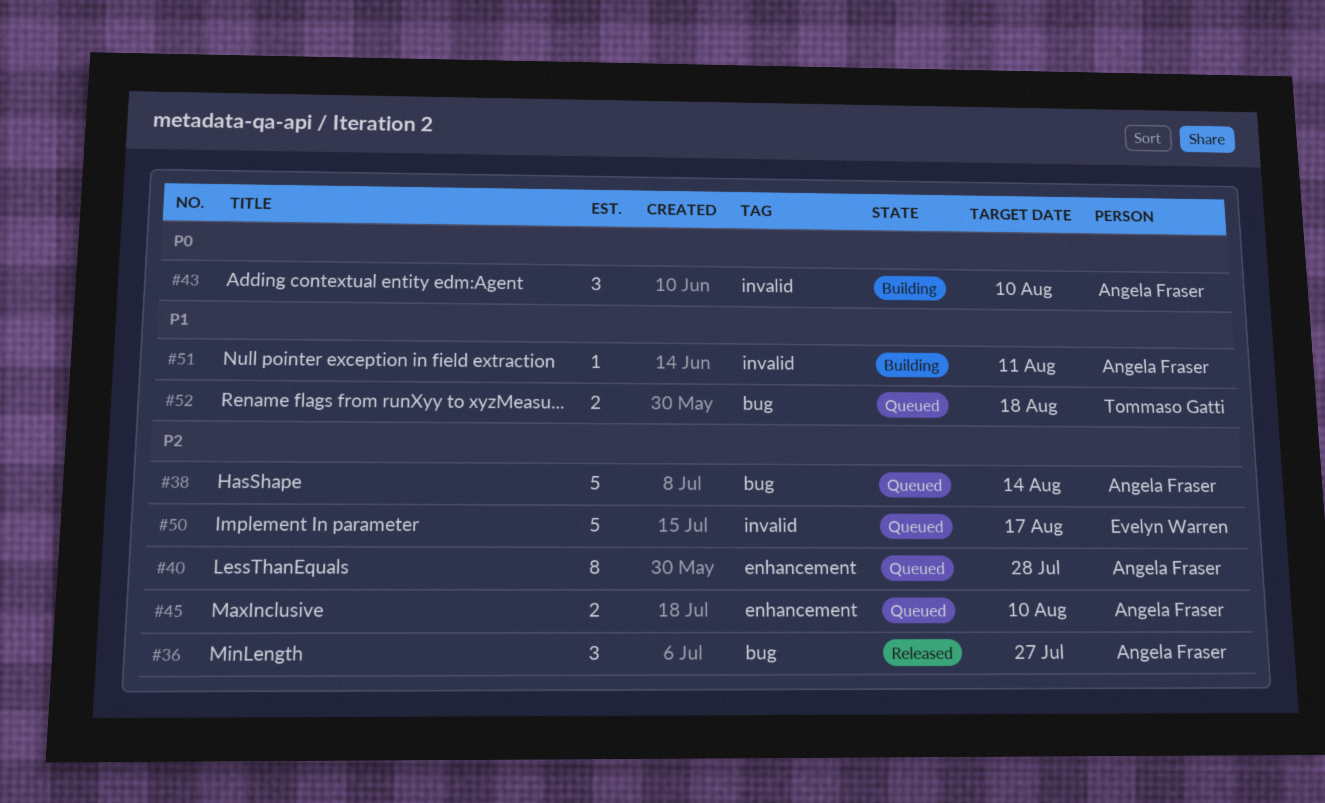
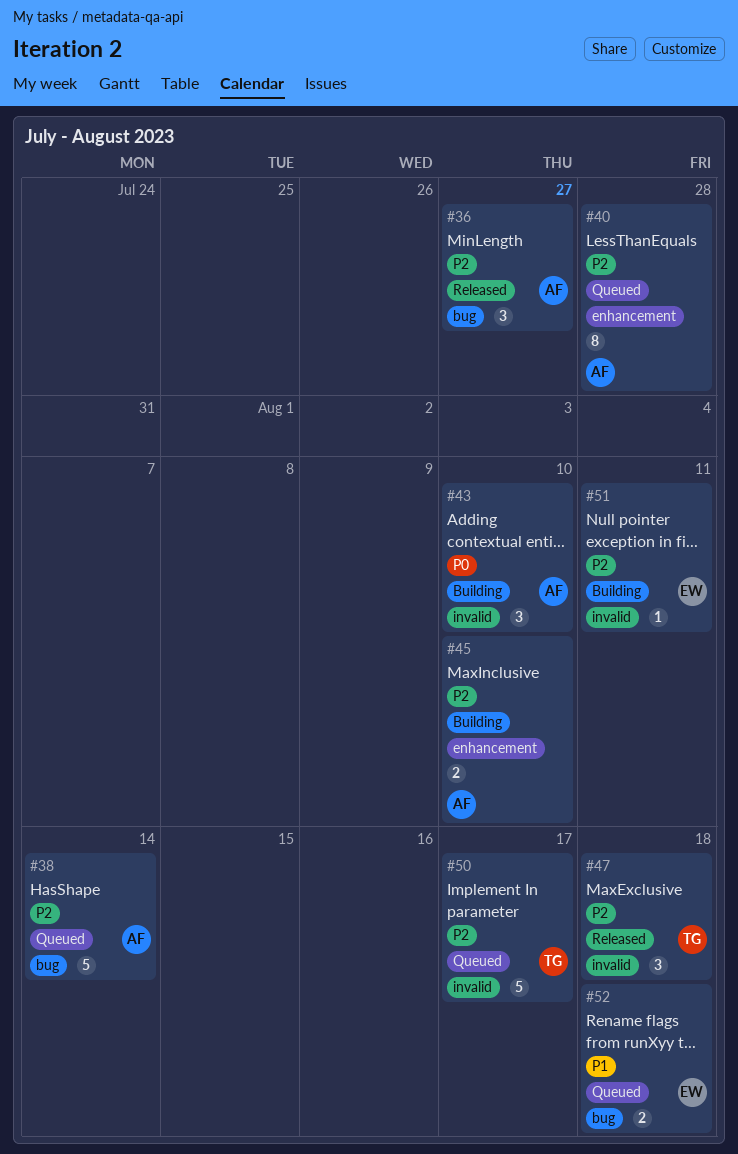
#45, status: Queued -> Building
#47: none -> present
#50, owner: Evelyn Warren -> Tommaso Gatti
#51, owner: Angela Fraser -> Evelyn Warren
#51, priority: P1 -> P2
#52, owner: Tommaso Gatti -> Evelyn Warren

